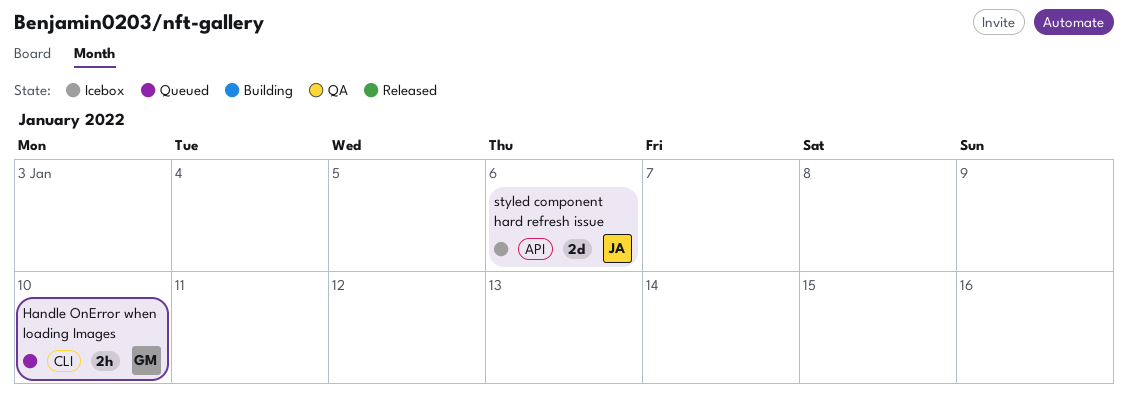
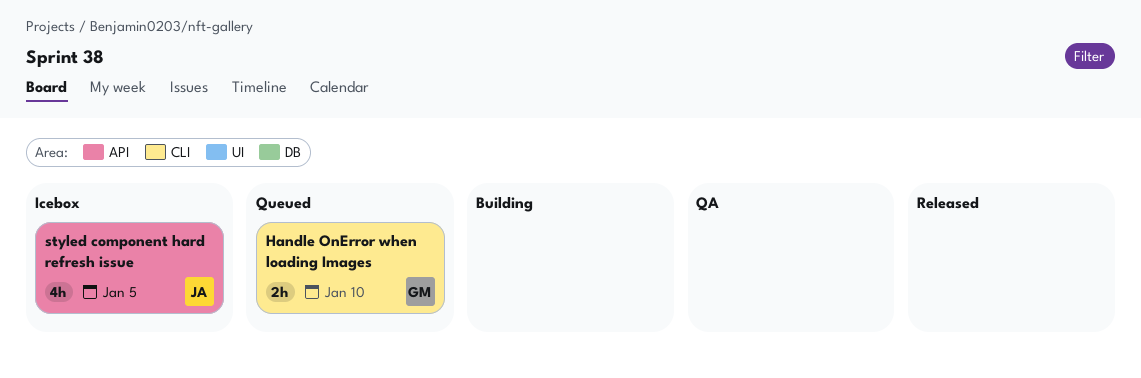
styled component hard refresh issue, estimate: 2d -> 4h
styled component hard refresh issue, due: Jan 6 -> Jan 5

